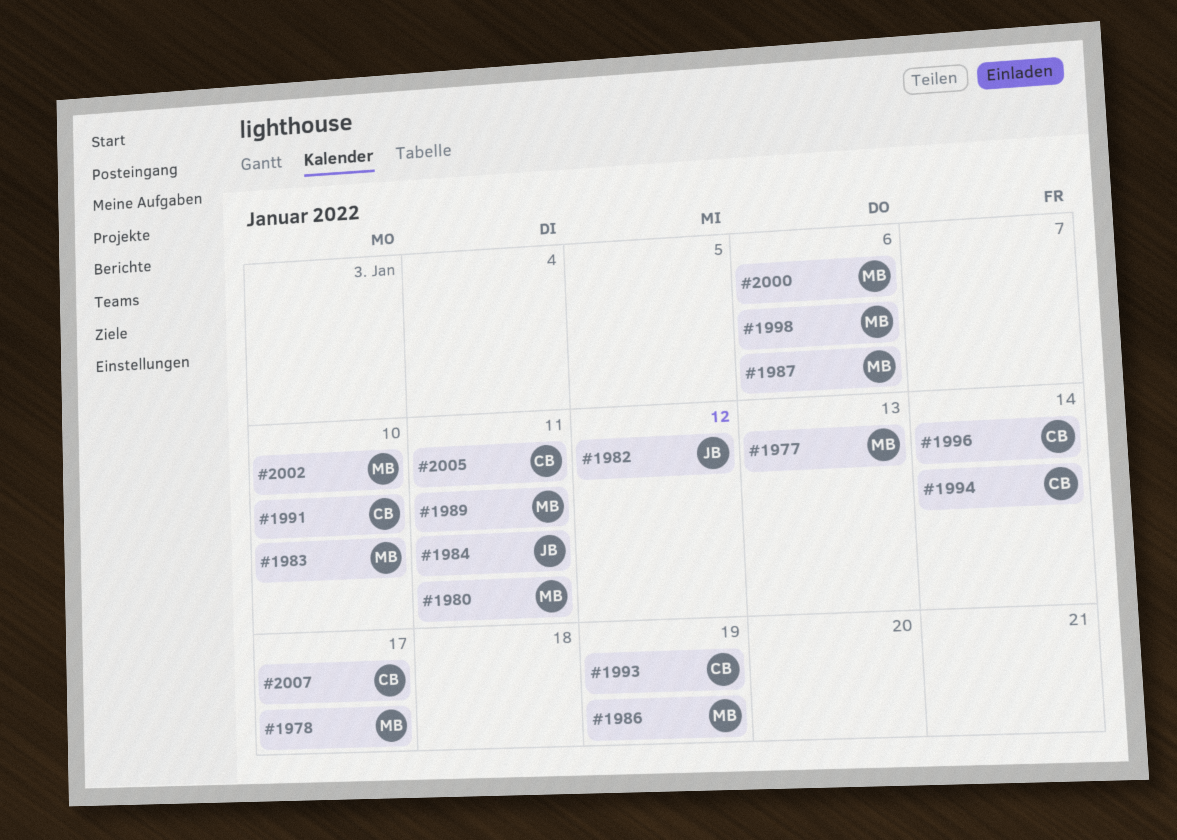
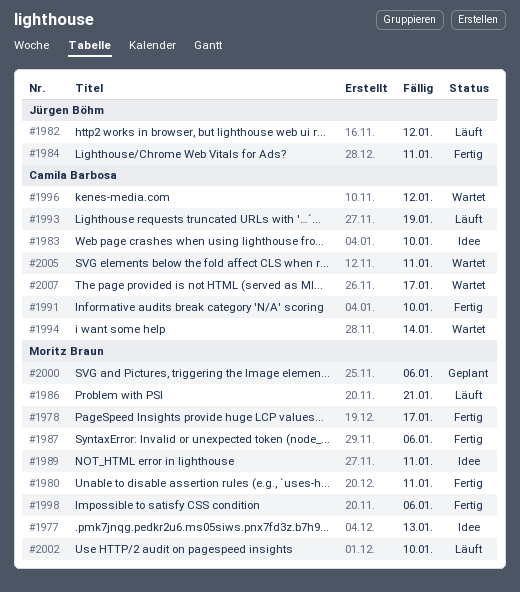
#1983, owner: Moritz Braun -> Camila Barbosa
#1986, due: Jan 19 -> Jan 21
#1996, due: Jan 14 -> Jan 12

